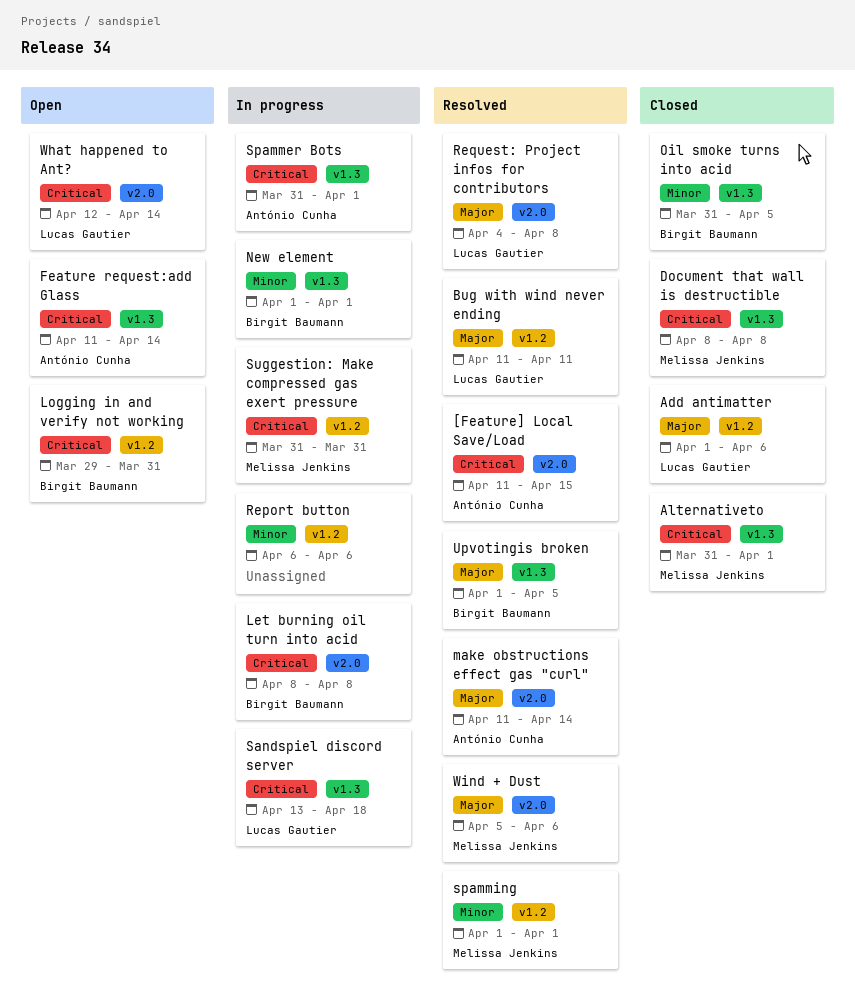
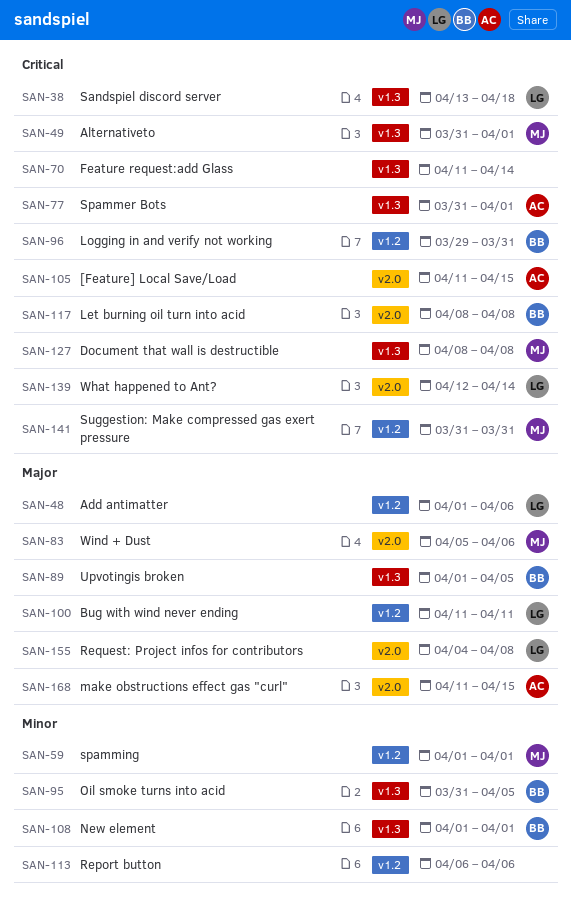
Feature request:add Glass, owner: António Cunha -> none
make obstructions effect gas "curl", due: Apr 14 -> Apr 15

